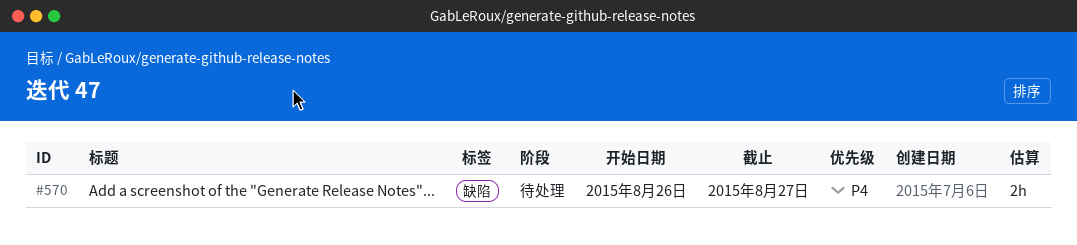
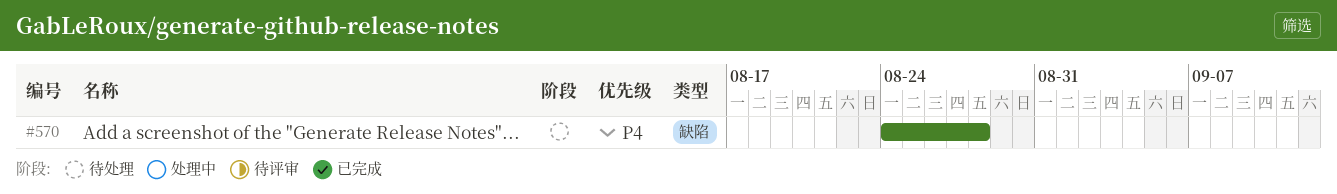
#570, start: Aug 26 -> Aug 24
#570, due: Aug 27 -> Aug 28

